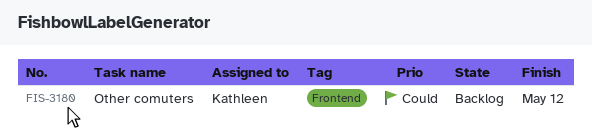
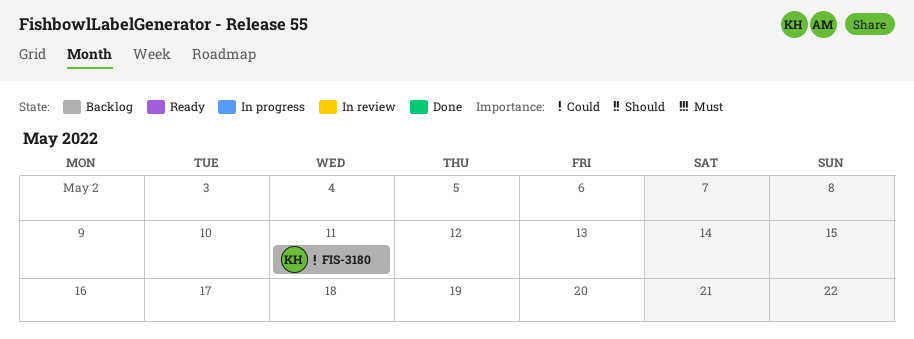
FIS-3180, due: May 12 -> May 11

